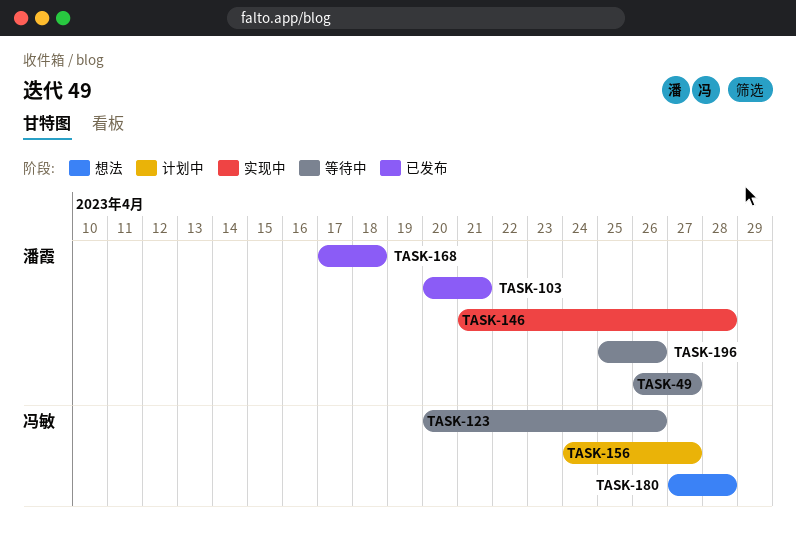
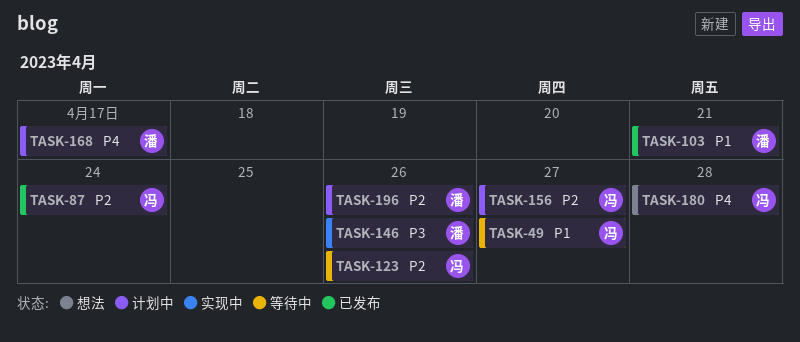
TASK-49, owner: 潘霞 -> 冯敏
TASK-87: none -> present
TASK-146, due: Apr 28 -> Apr 26
TASK-168, status: 已发布 -> 计划中
TASK-168, due: Apr 18 -> Apr 17
TASK-196, status: 等待中 -> 计划中

